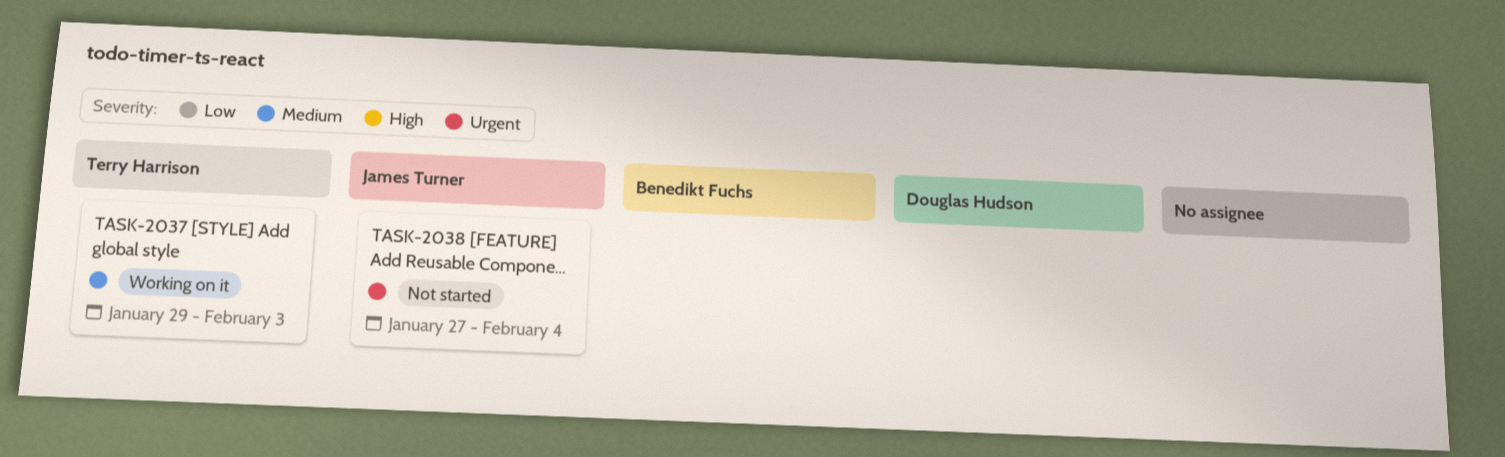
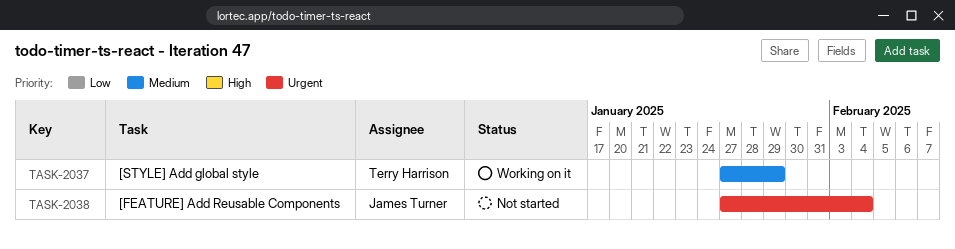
TASK-2037, start: Jan 29 -> Jan 27
TASK-2037, due: Feb 3 -> Jan 29

